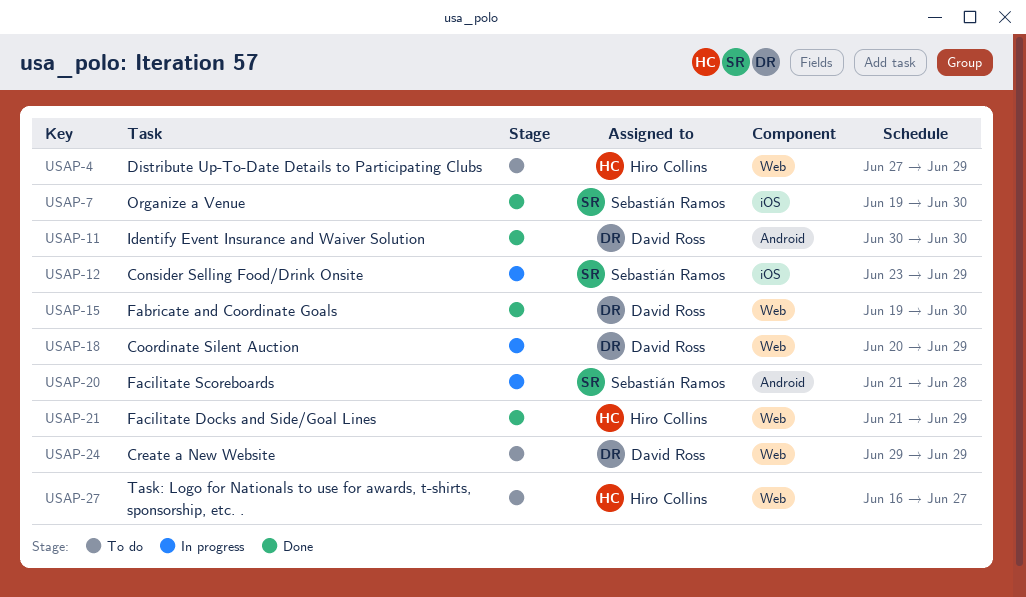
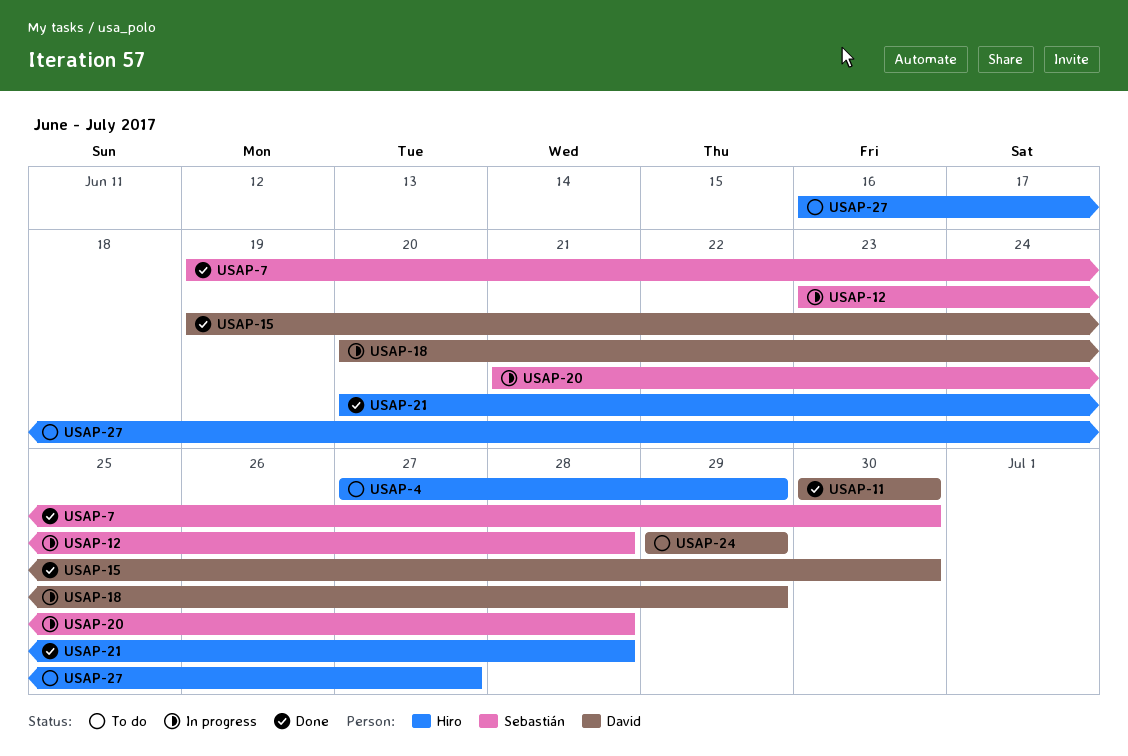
USAP-12, due: Jun 29 -> Jun 28
USAP-21, start: Jun 21 -> Jun 20
USAP-21, due: Jun 29 -> Jun 28

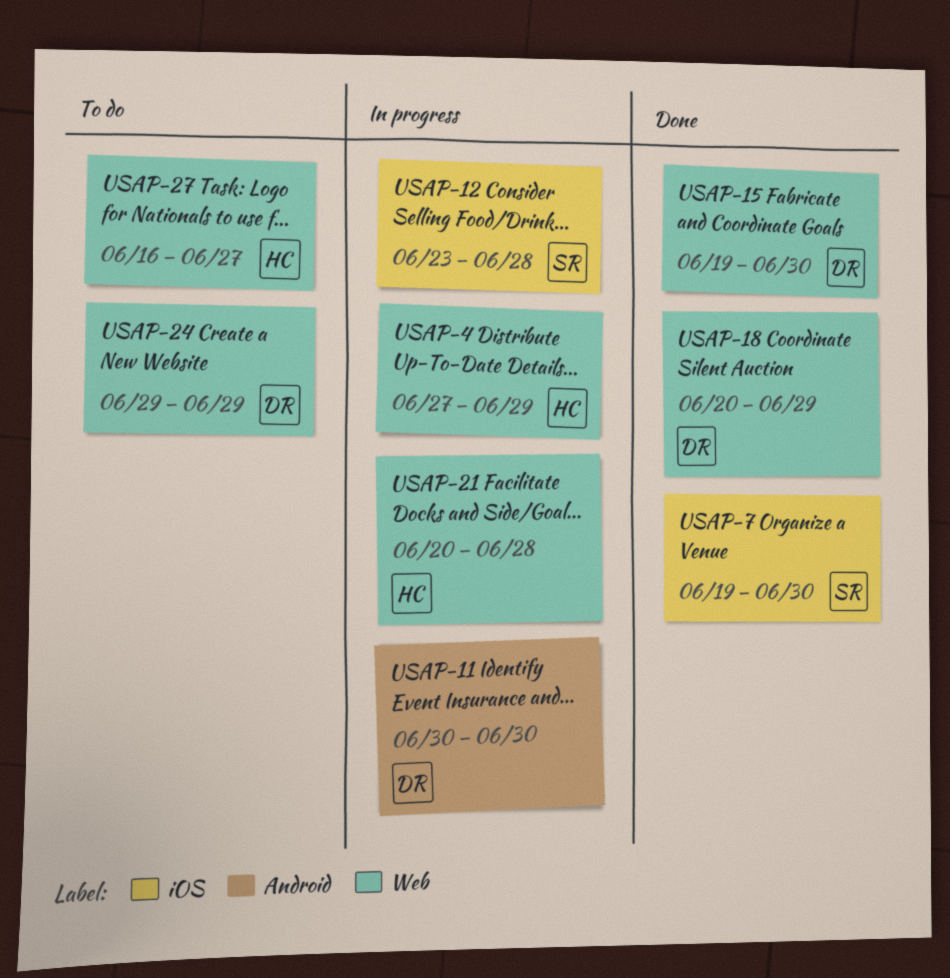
USAP-4, status: To do -> In progress
USAP-11, status: Done -> In progress
USAP-18, status: In progress -> Done
USAP-20: present -> none
USAP-21, status: Done -> In progress

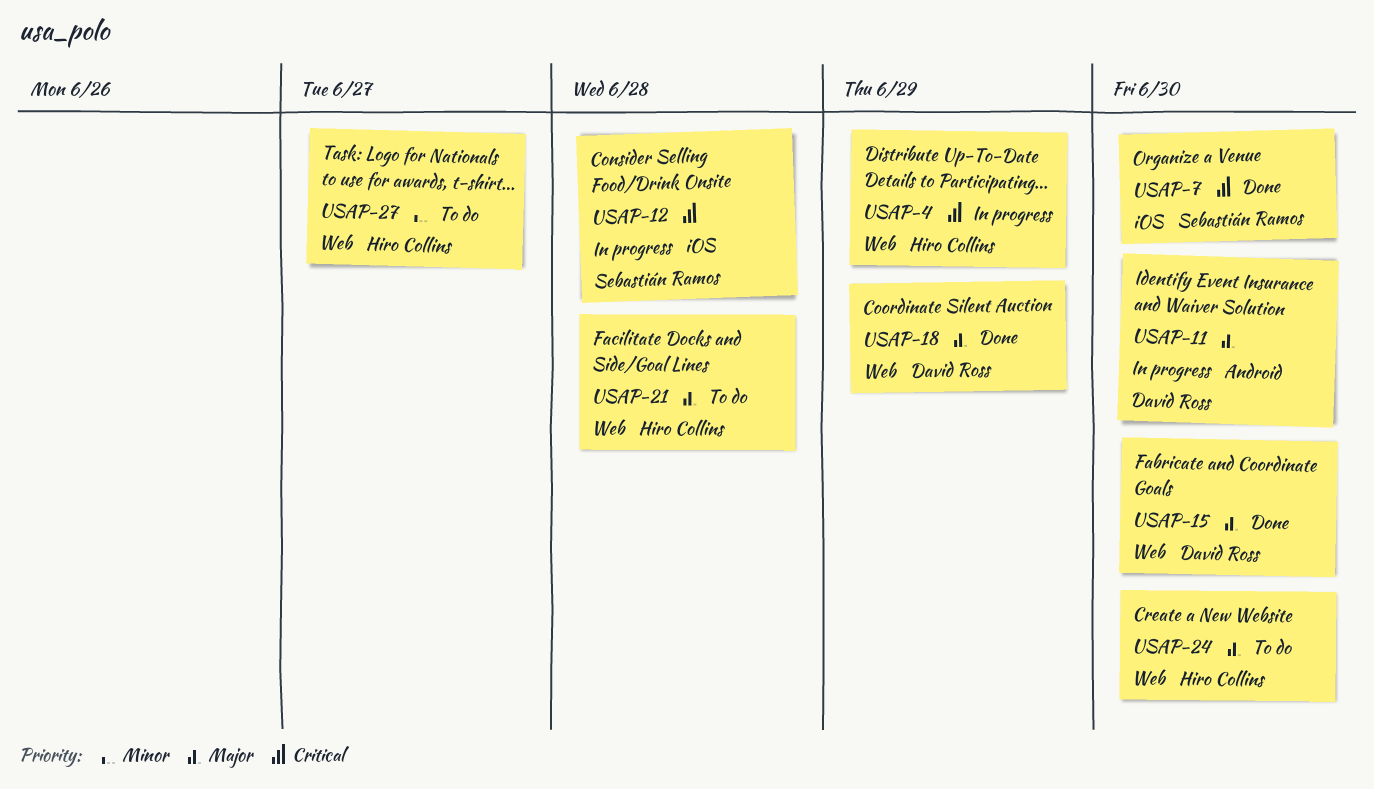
USAP-21, status: In progress -> To do
USAP-24, owner: David Ross -> Hiro Collins
USAP-24, due: Jun 29 -> Jun 30

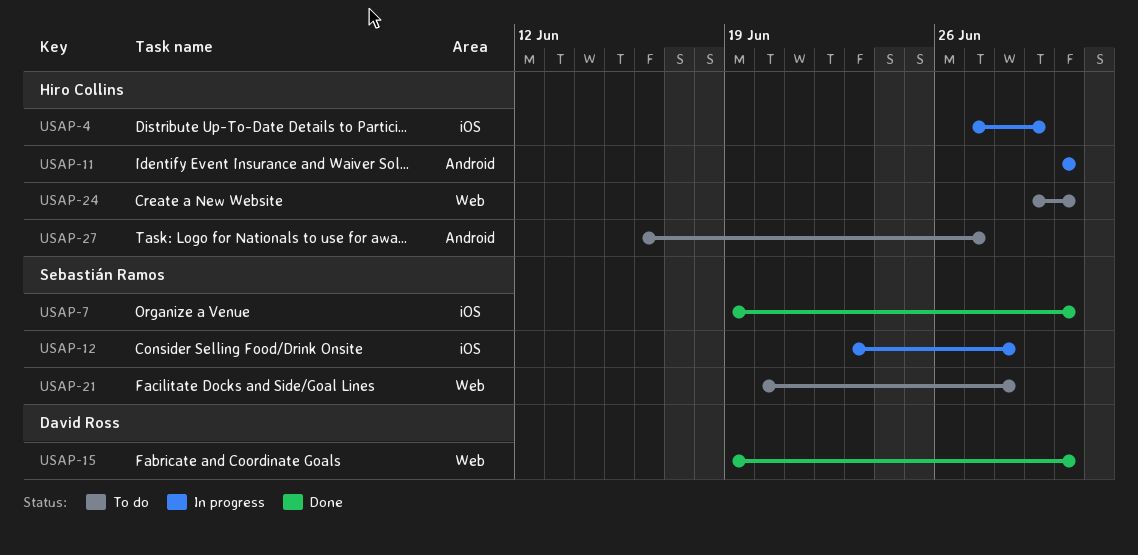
USAP-4, label: Web -> iOS
USAP-11, owner: David Ross -> Hiro Collins
USAP-18: present -> none
USAP-21, owner: Hiro Collins -> Sebastián Ramos
USAP-27, label: Web -> Android

